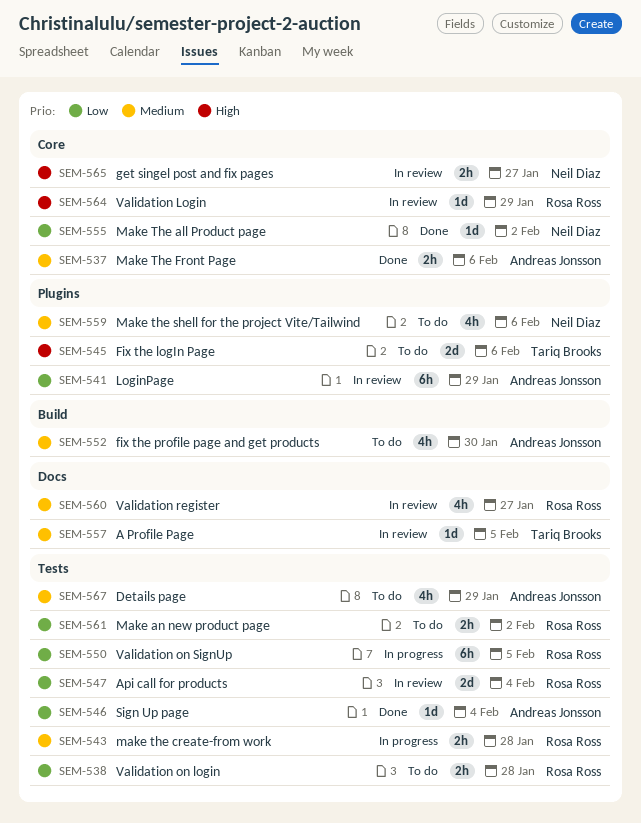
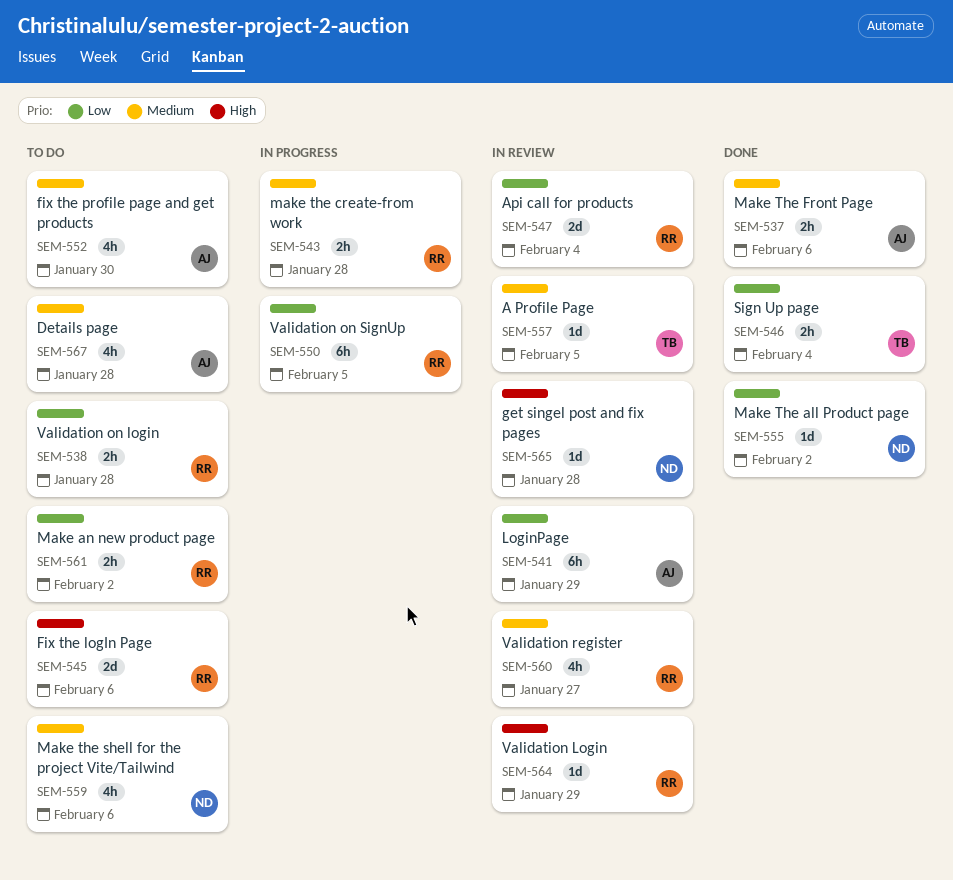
SEM-545, owner: Tariq Brooks -> Rosa Ross
SEM-546, owner: Andreas Jonsson -> Tariq Brooks
SEM-546, estimate: 1d -> 2h
SEM-565, estimate: 2h -> 1d
SEM-565, due: Jan 27 -> Jan 28
SEM-567, due: Jan 29 -> Jan 28

